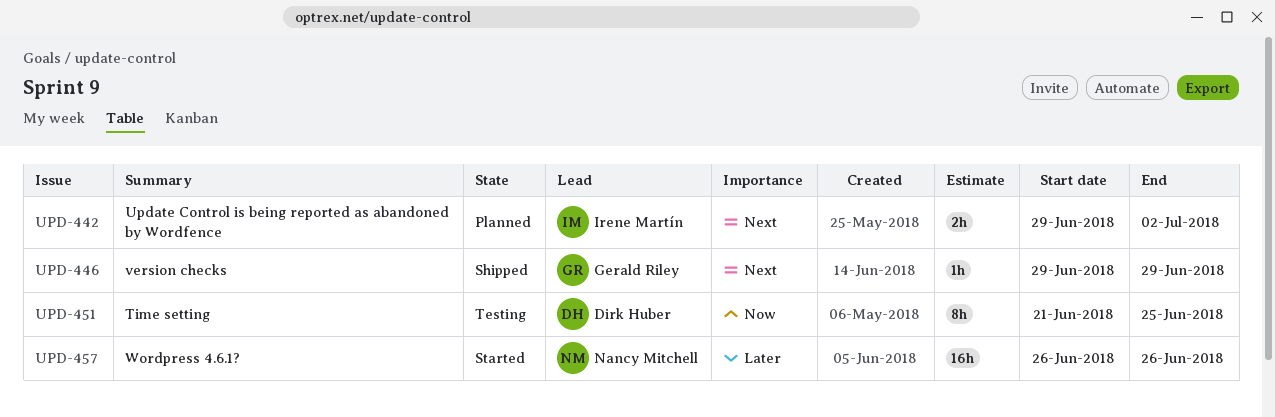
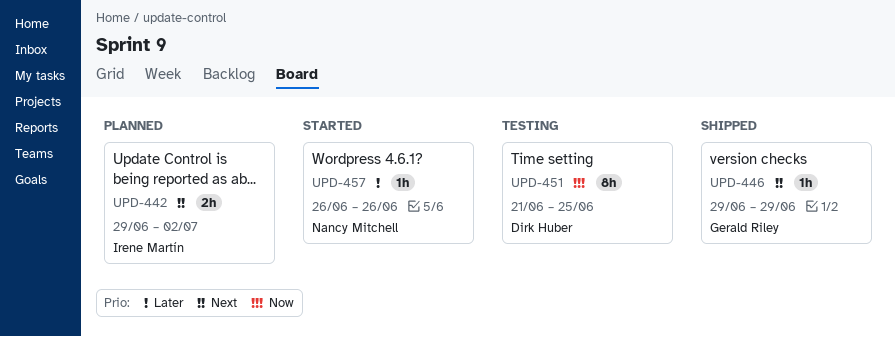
UPD-457, estimate: 16h -> 1h

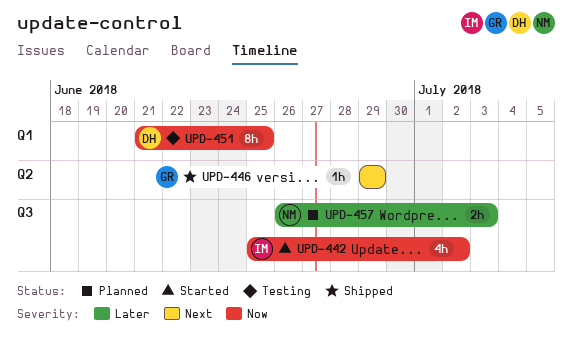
UPD-442, status: Planned -> Started
UPD-442, priority: Next -> Now
UPD-442, estimate: 2h -> 4h
UPD-442, start: Jun 29 -> Jun 25
UPD-457, status: Started -> Planned
UPD-457, estimate: 1h -> 2h
UPD-457, due: Jun 26 -> Jul 3

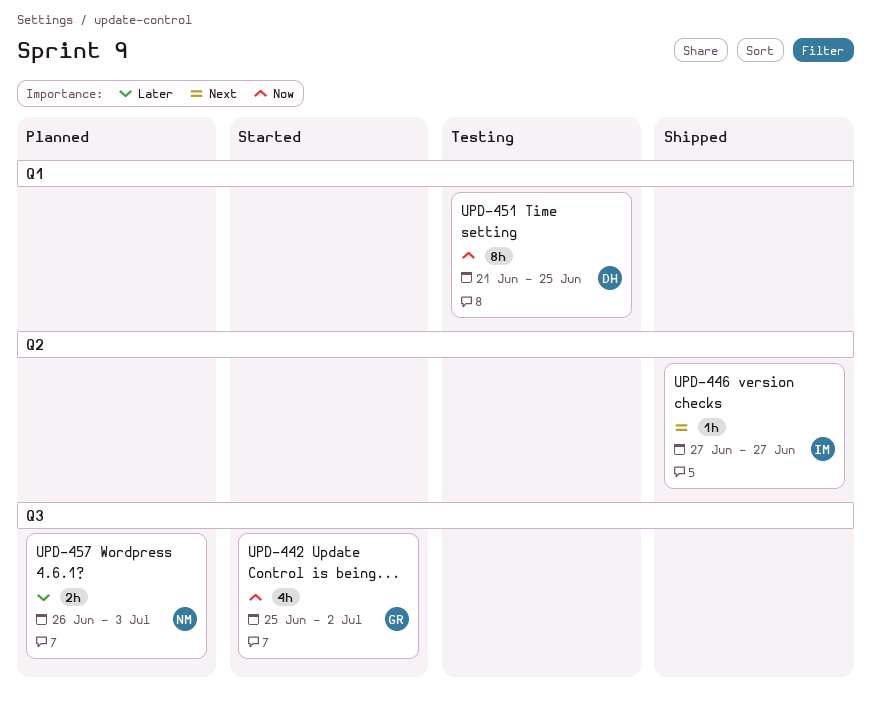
UPD-442, owner: IM -> GR
UPD-446, owner: GR -> IM
UPD-446, start: Jun 29 -> Jun 27
UPD-446, due: Jun 29 -> Jun 27

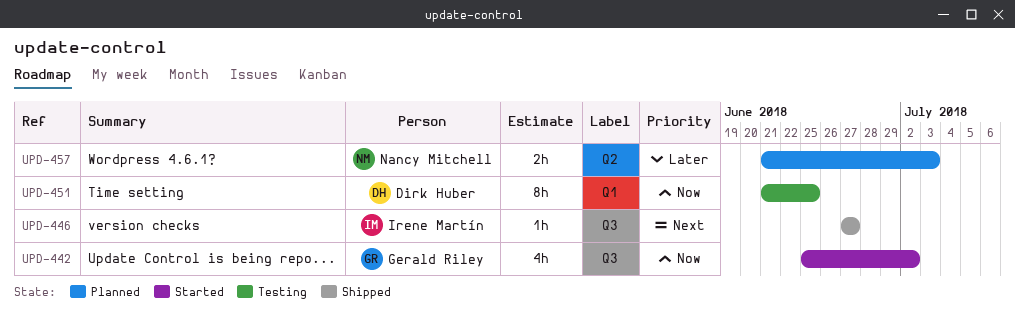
UPD-446, label: Q2 -> Q3
UPD-457, label: Q3 -> Q2
UPD-457, start: Jun 26 -> Jun 21

